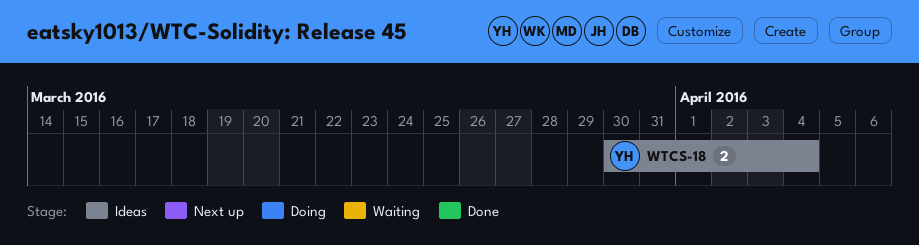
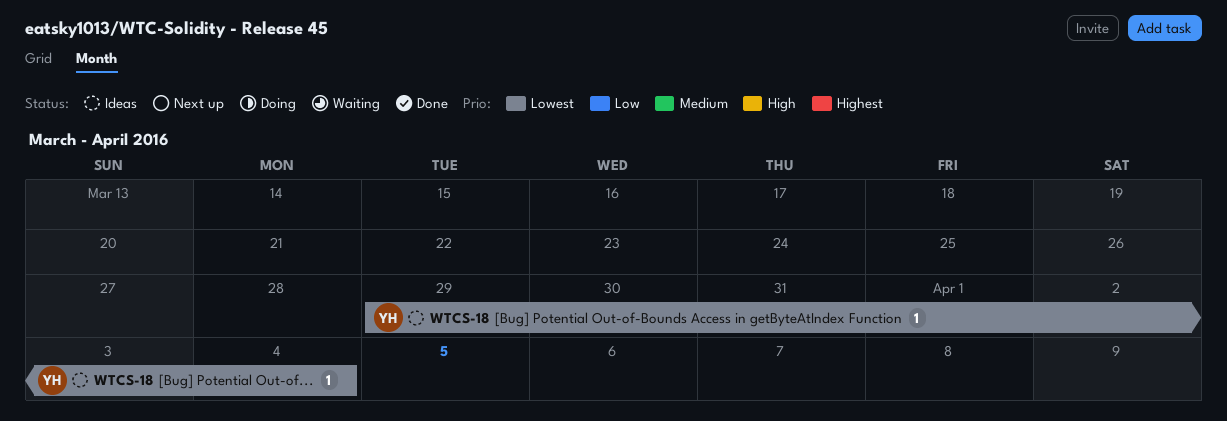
WTCS-18, estimate: 2 -> 1
WTCS-18, start: Mar 30 -> Mar 29

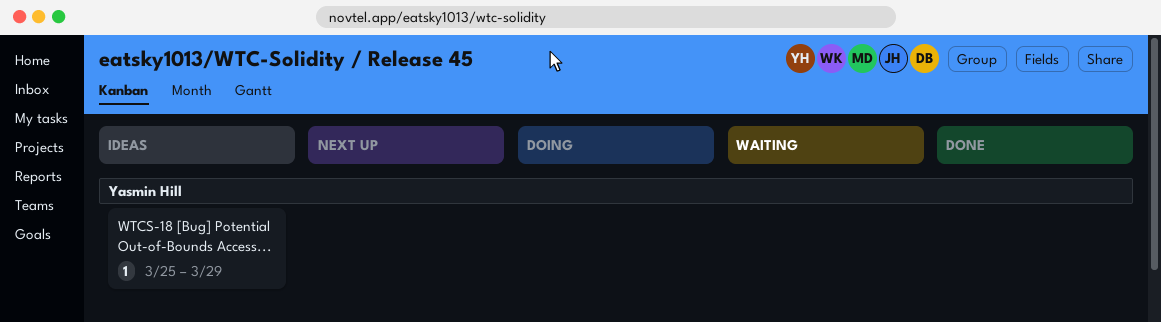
WTCS-18, start: Mar 29 -> Mar 25
WTCS-18, due: Apr 4 -> Mar 29

